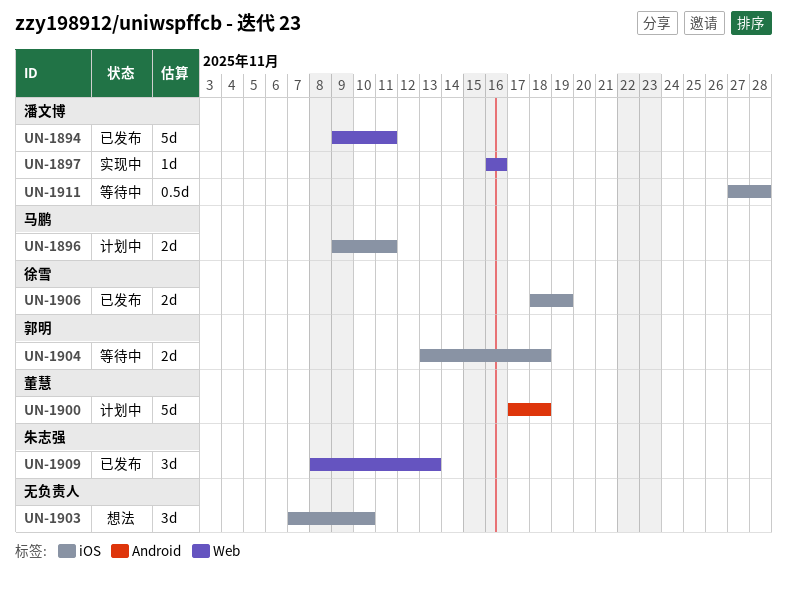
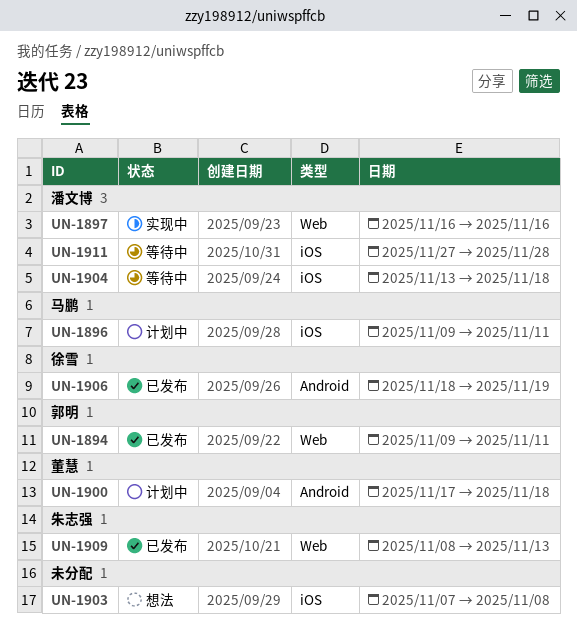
UN-1894, owner: 潘文博 -> 郭明
UN-1903, due: Nov 10 -> Nov 8
UN-1904, owner: 郭明 -> 潘文博
UN-1906, label: iOS -> Android

